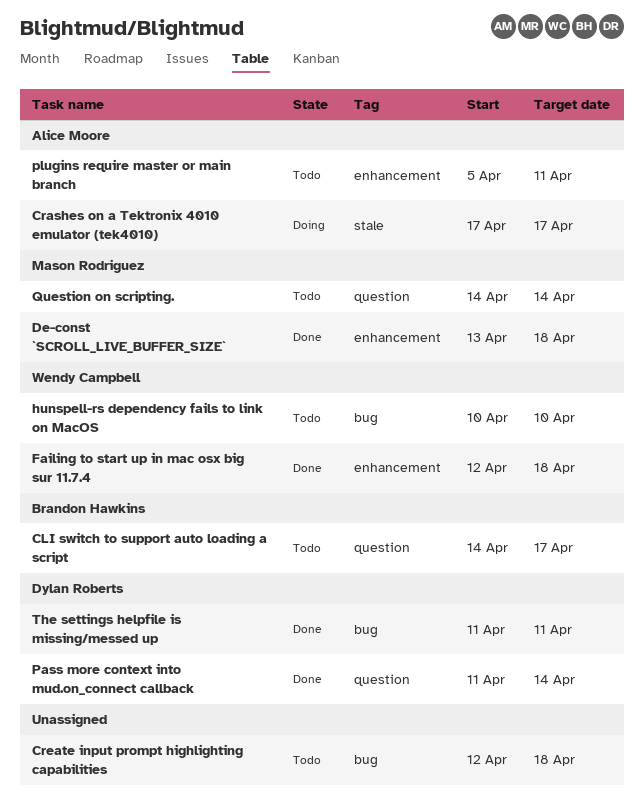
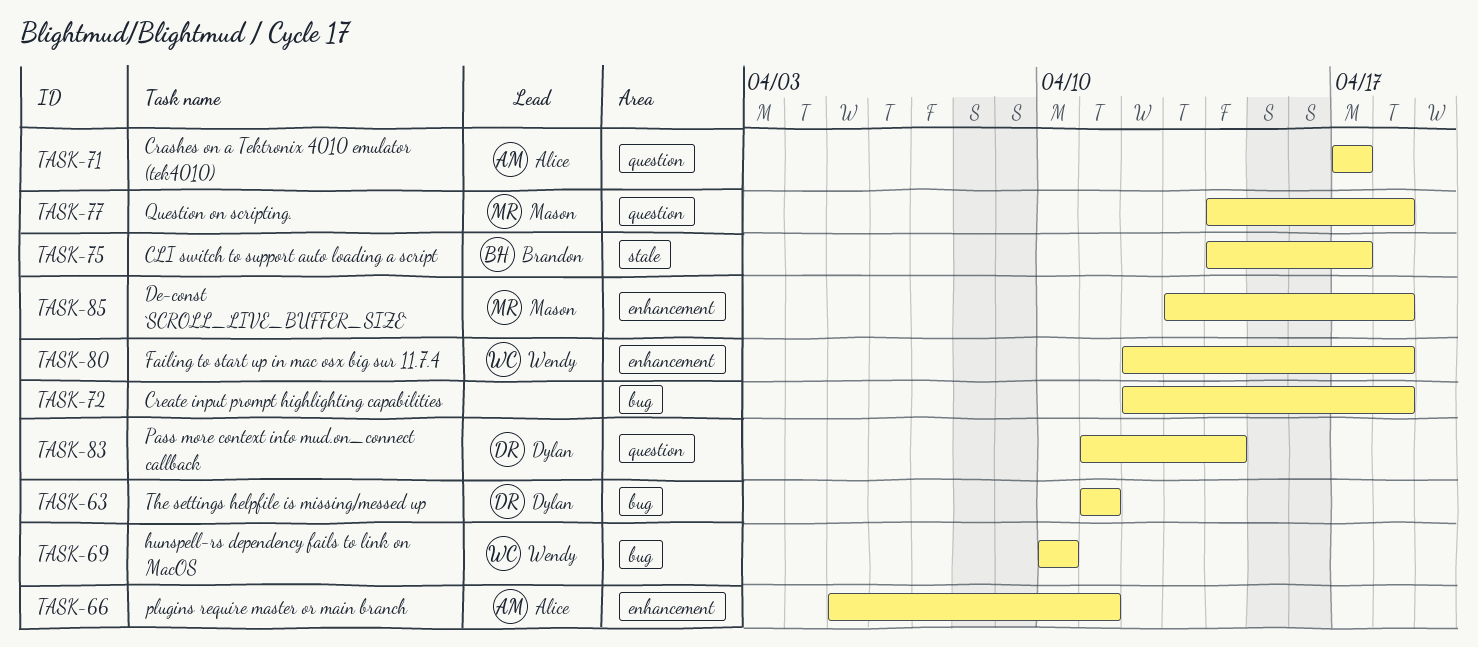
CLI switch to support auto loading a script, label: question -> stale
Crashes on a Tektronix 4010 emulator (tek4010), label: stale -> question
Question on scripting., due: Apr 14 -> Apr 18

